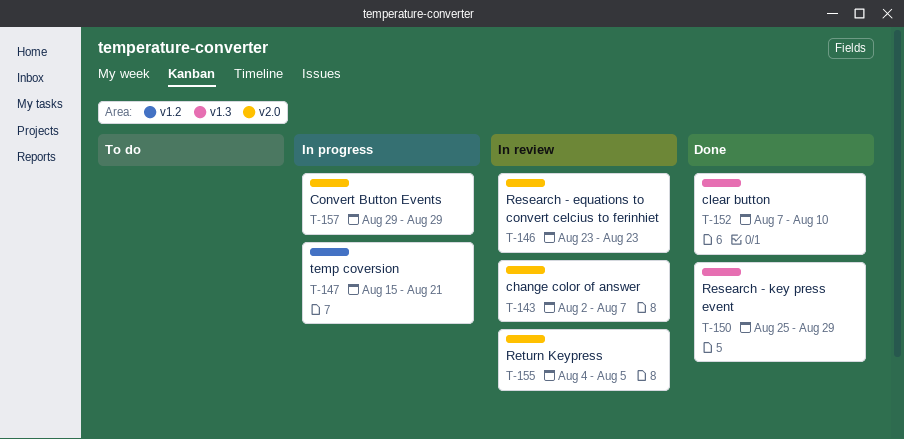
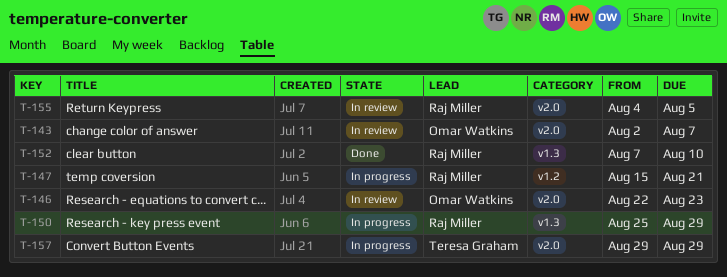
T-146, start: Aug 23 -> Aug 22
T-150, status: Done -> In progress

